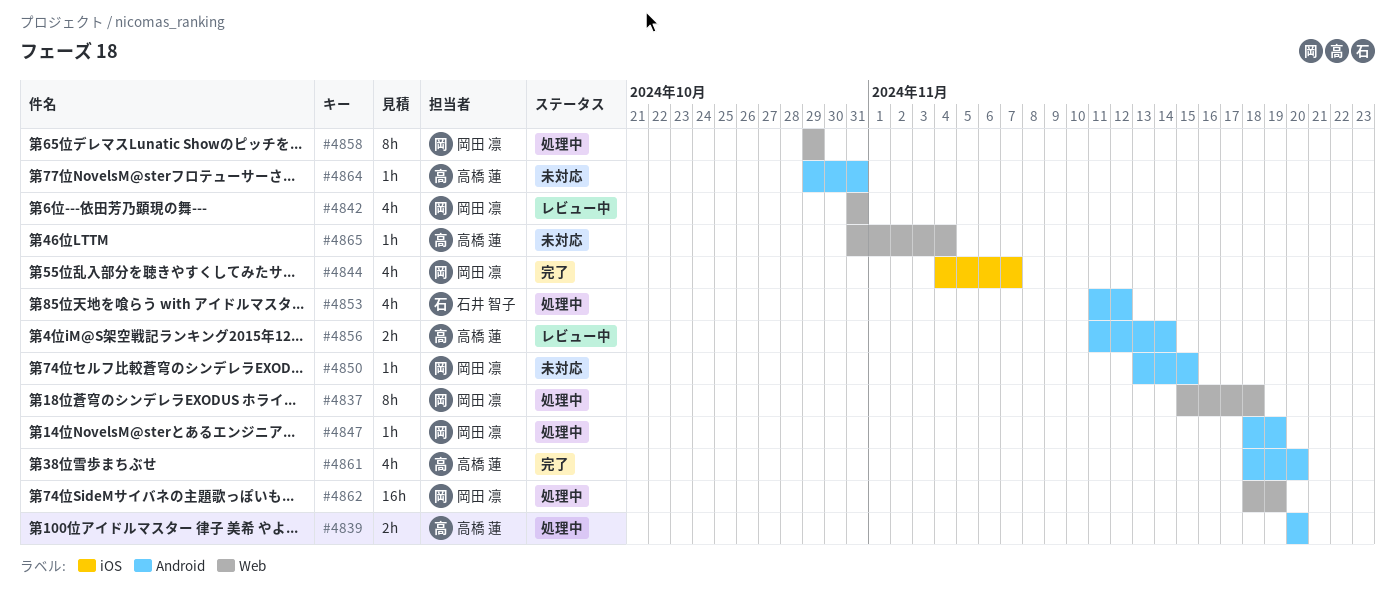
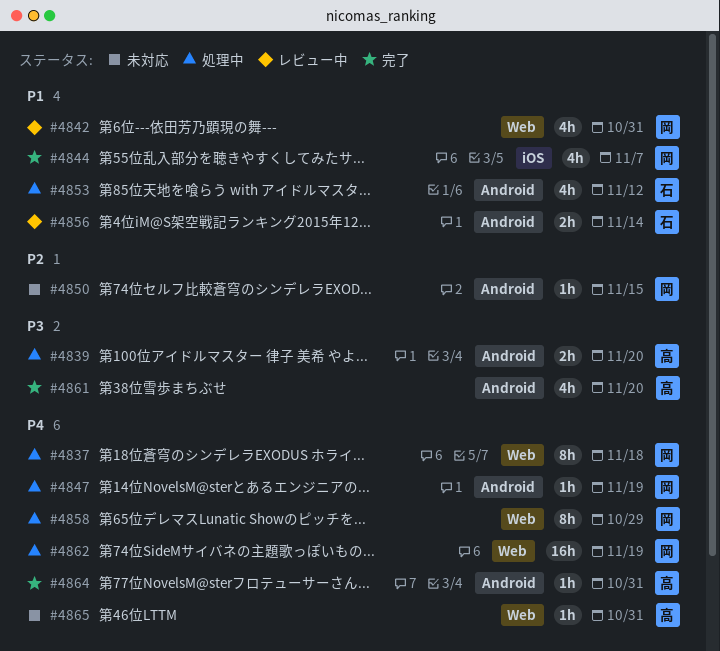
#4856, owner: 高橋 蓮 -> 石井 智子
#4864, status: 未対応 -> 完了
#4865, due: Nov 4 -> Oct 31

